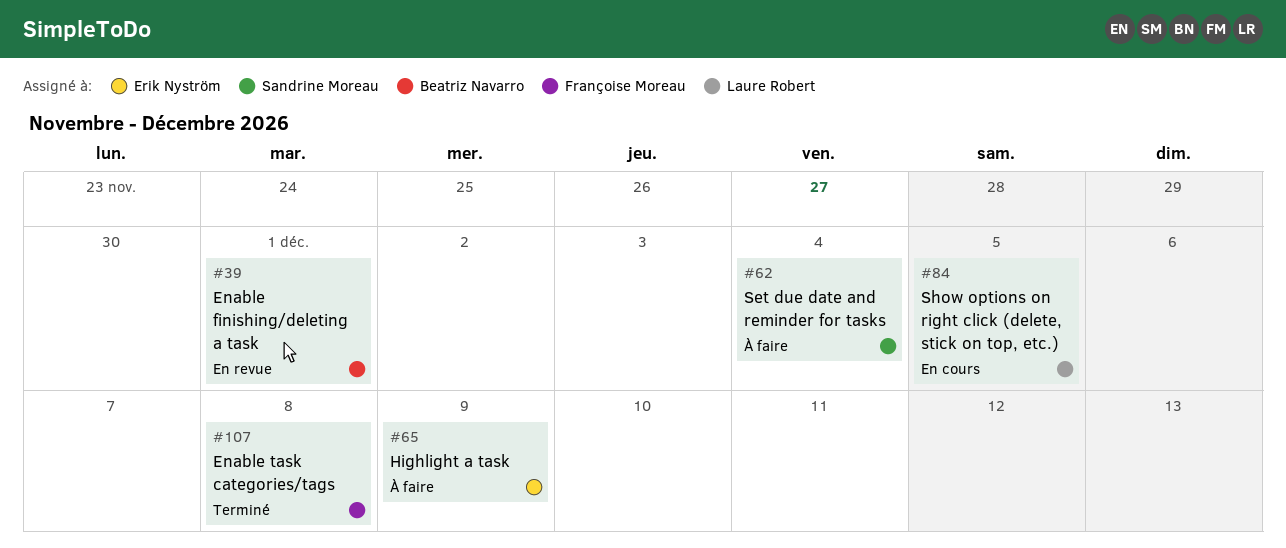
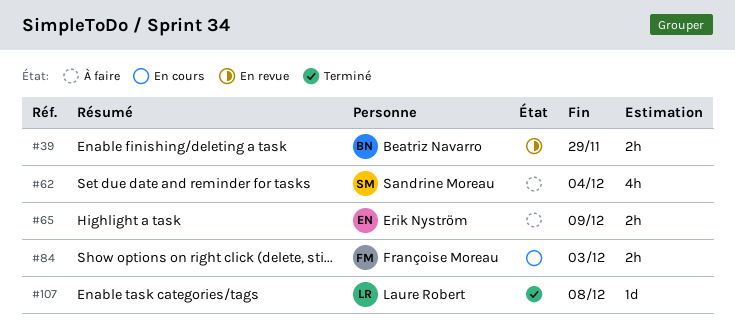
#39, due: Dec 1 -> Nov 29
#84, owner: Laure Robert -> Françoise Moreau
#84, due: Dec 5 -> Dec 3
#107, owner: Françoise Moreau -> Laure Robert

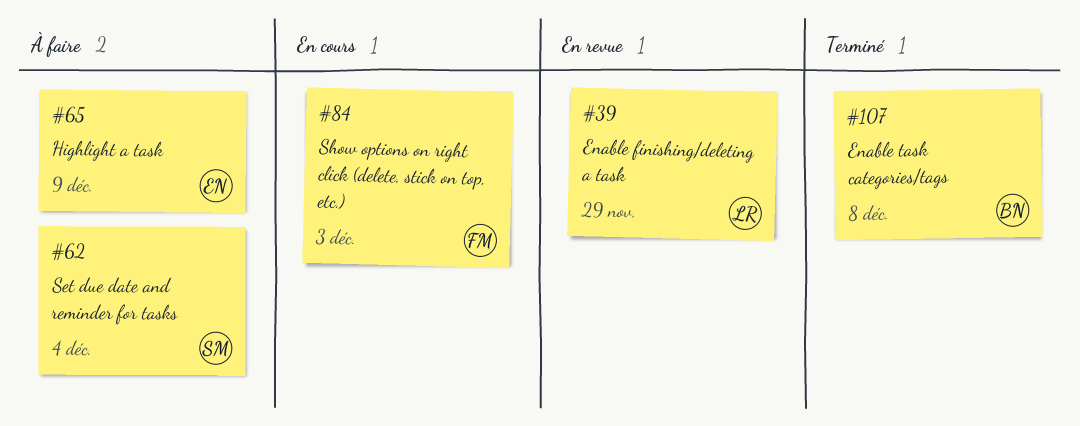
#39, owner: Beatriz Navarro -> Laure Robert
#107, owner: Laure Robert -> Beatriz Navarro

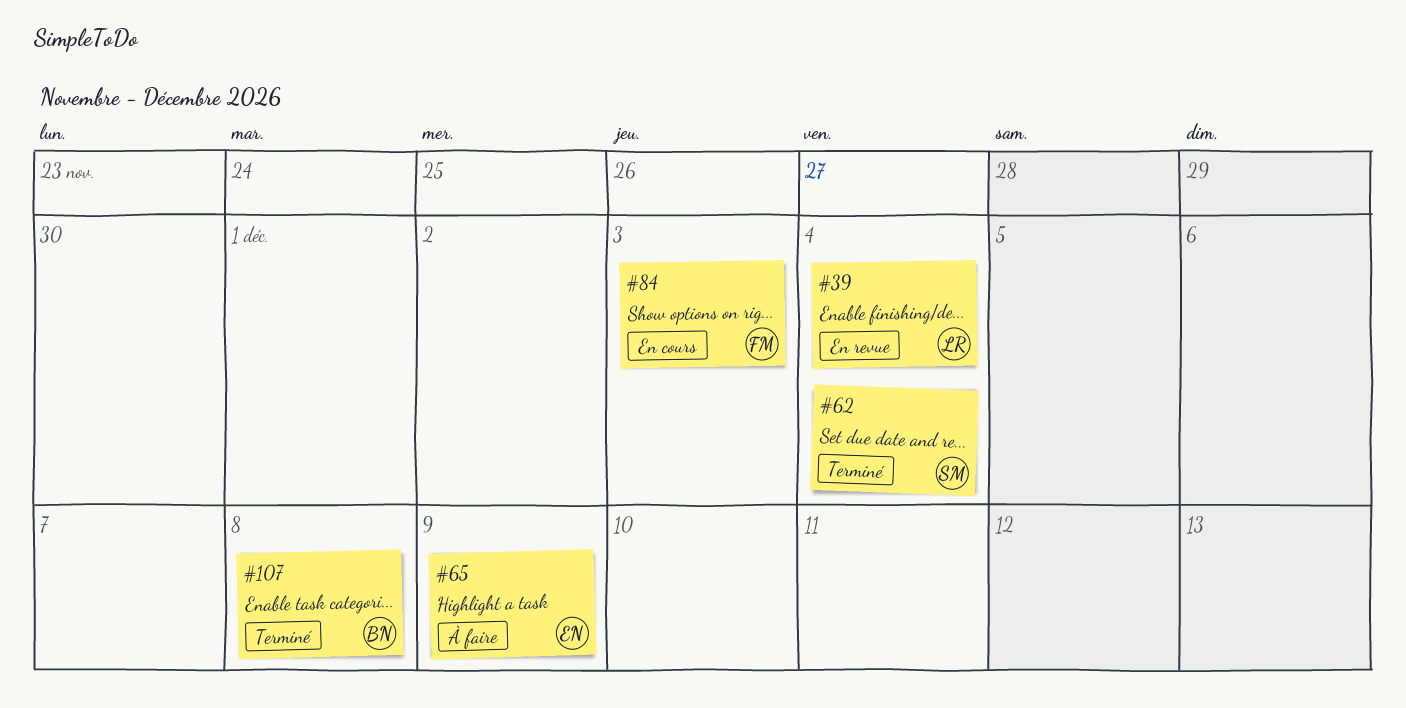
#39, due: Nov 29 -> Dec 4
#62, status: À faire -> Terminé

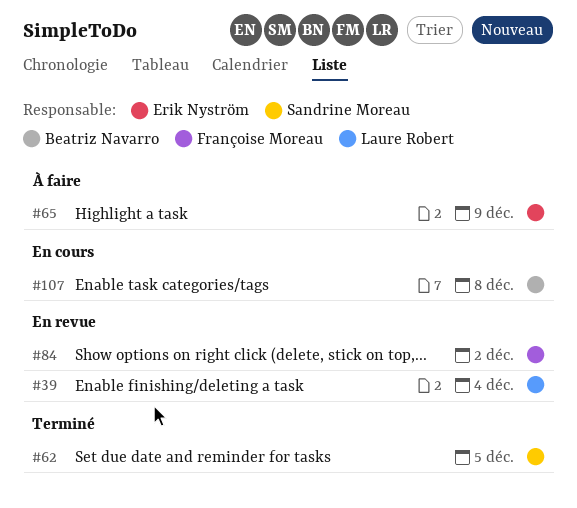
#62, due: Dec 4 -> Dec 5
#84, status: En cours -> En revue
#84, due: Dec 3 -> Dec 2
#107, status: Terminé -> En cours

